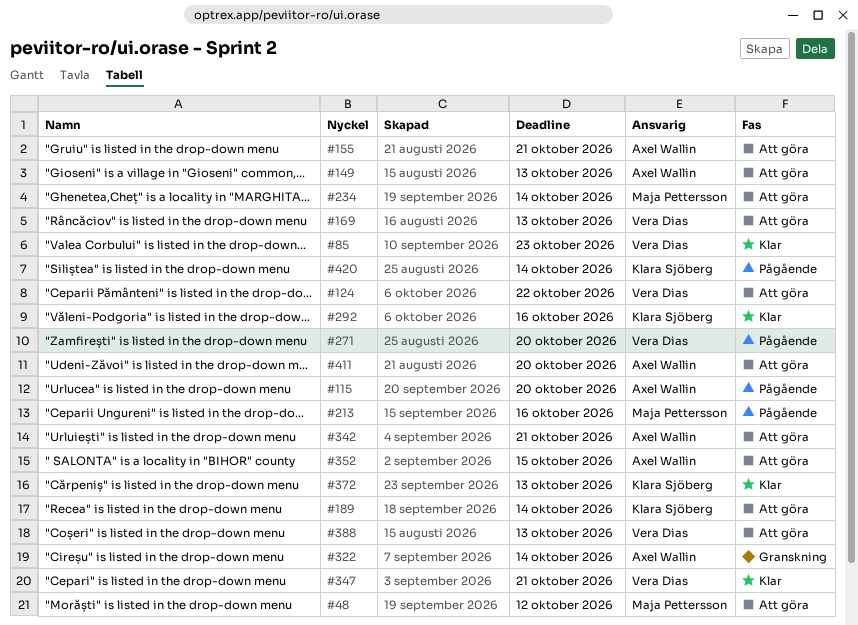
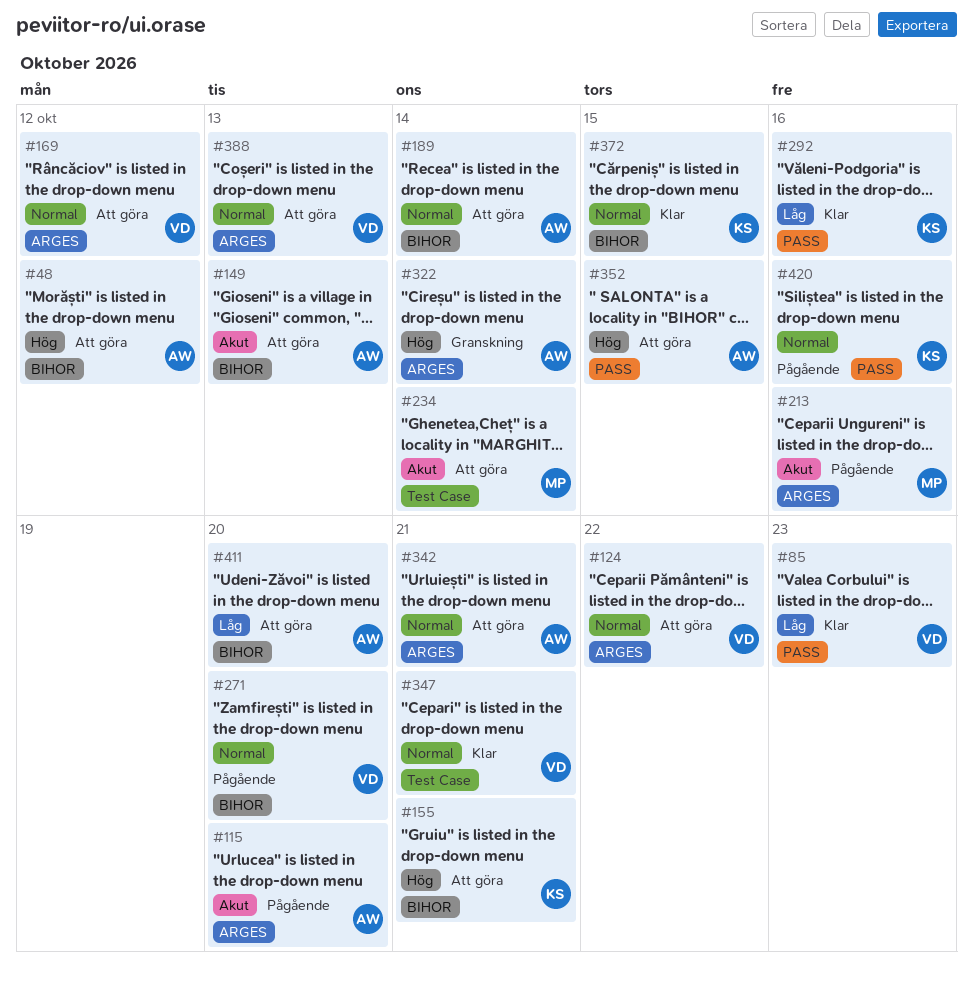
#48, owner: Maja Pettersson -> Axel Wallin
#155, owner: Axel Wallin -> Klara Sjöberg
#169, due: Oct 13 -> Oct 12
#189, owner: Klara Sjöberg -> Axel Wallin
#372, due: Oct 13 -> Oct 15
#420, due: Oct 14 -> Oct 16

